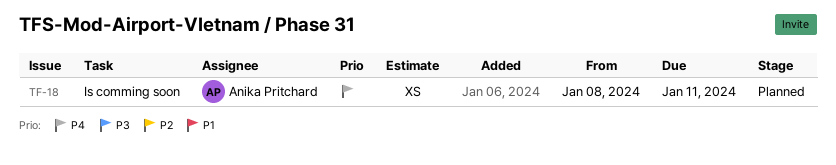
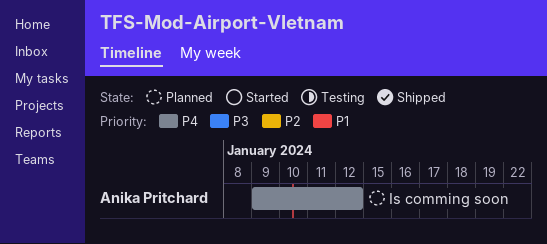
Is comming soon, start: Jan 8 -> Jan 9
Is comming soon, due: Jan 11 -> Jan 12

